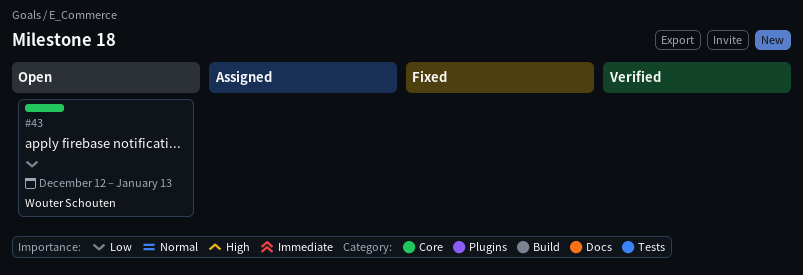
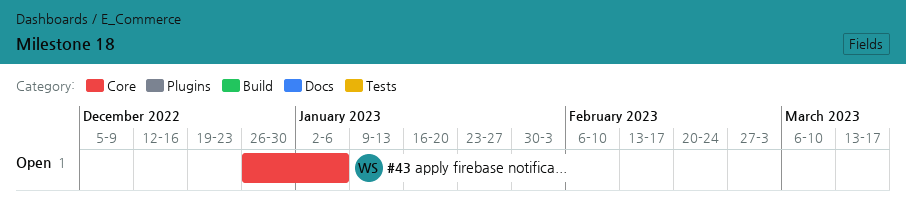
#43, start: Dec 12 -> Dec 26
#43, due: Jan 13 -> Jan 6

